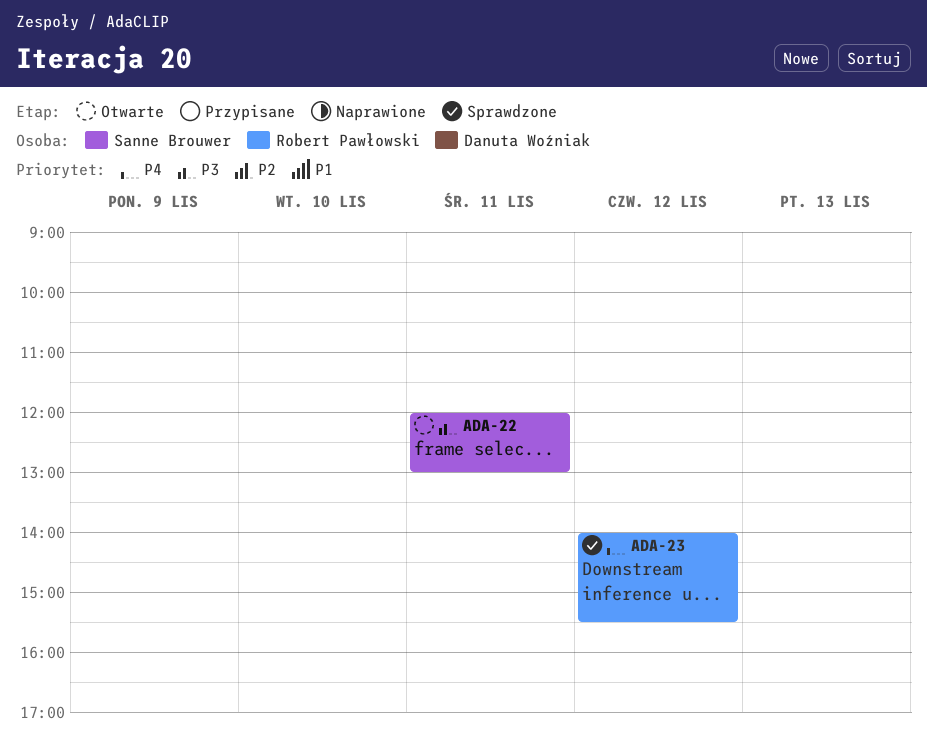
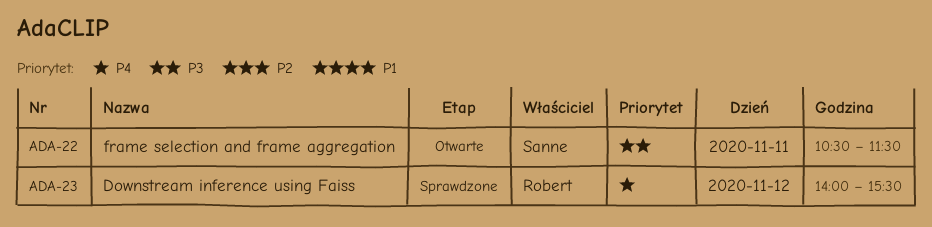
ADA-22, begins: 12:00 -> 10:30
ADA-22, ends: 13:00 -> 11:30

